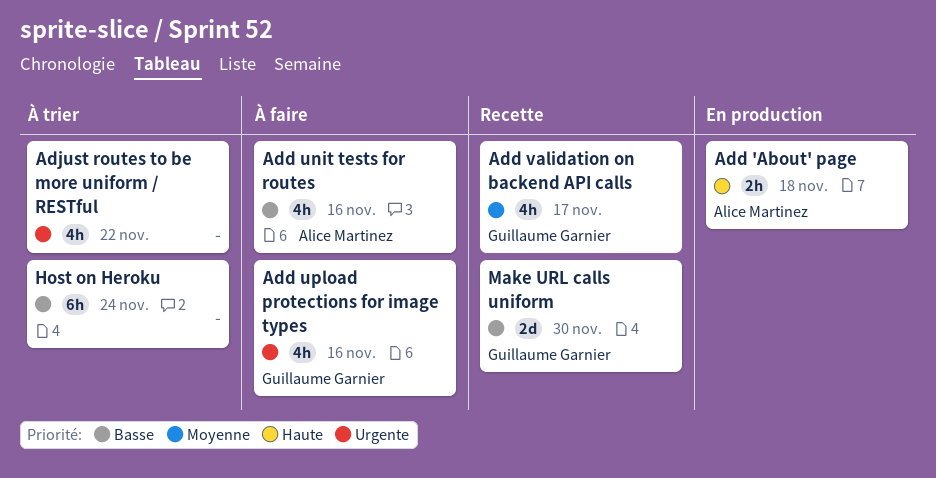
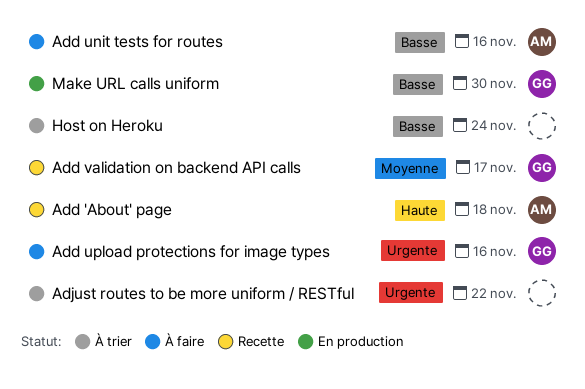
Add 'About' page, status: En production -> Recette
Make URL calls uniform, status: Recette -> En production

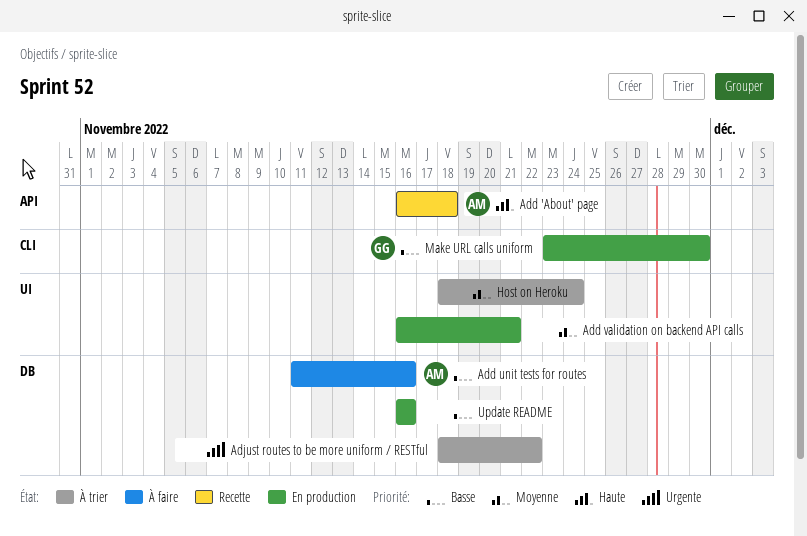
Add upload protections for image types: present -> none
Add validation on backend API calls, status: Recette -> En production
Add validation on backend API calls, owner: GG -> none
Add validation on backend API calls, due: Nov 17 -> Nov 21
Host on Heroku, priority: Basse -> Moyenne
Update README: none -> present

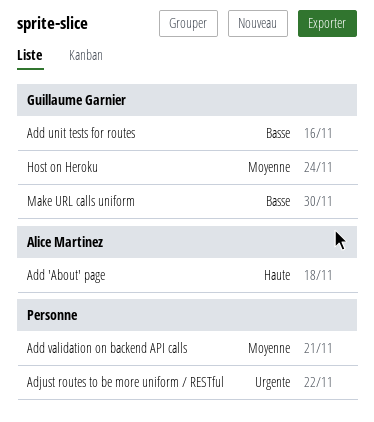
Add unit tests for routes, owner: Alice Martinez -> Guillaume Garnier
Host on Heroku, owner: none -> Guillaume Garnier
Update README: present -> none

